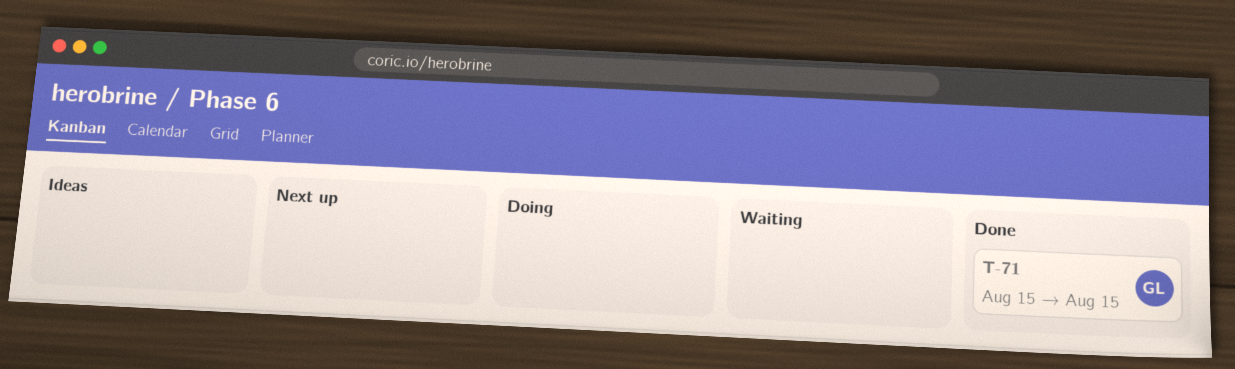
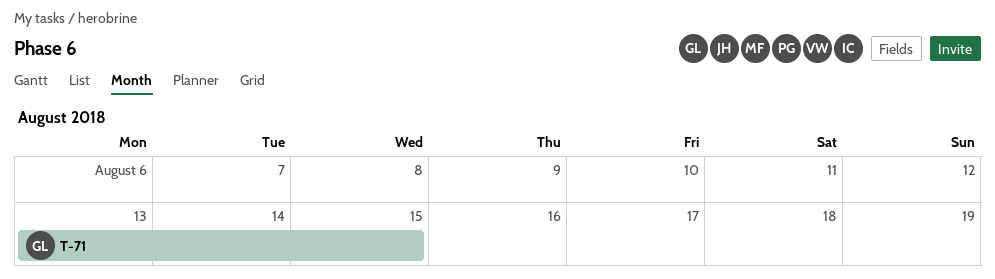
T-71, start: Aug 15 -> Aug 13

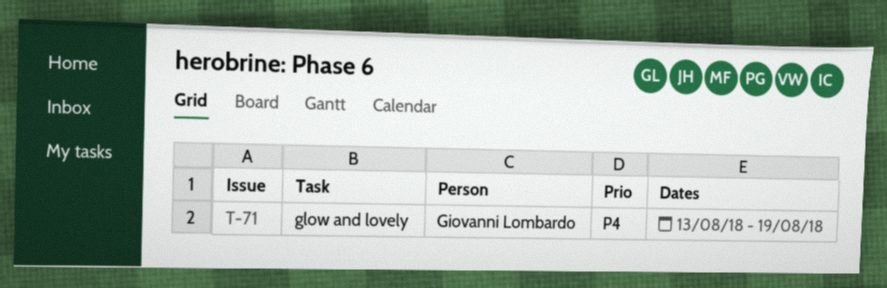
T-71, due: Aug 15 -> Aug 19

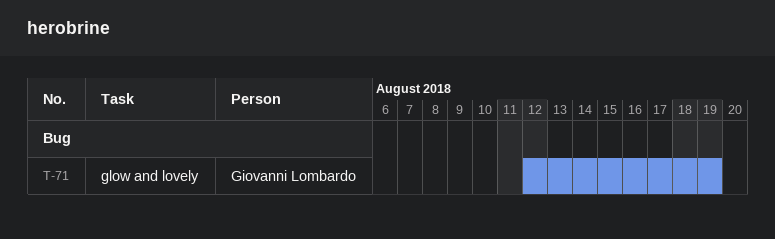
T-71, start: Aug 13 -> Aug 12

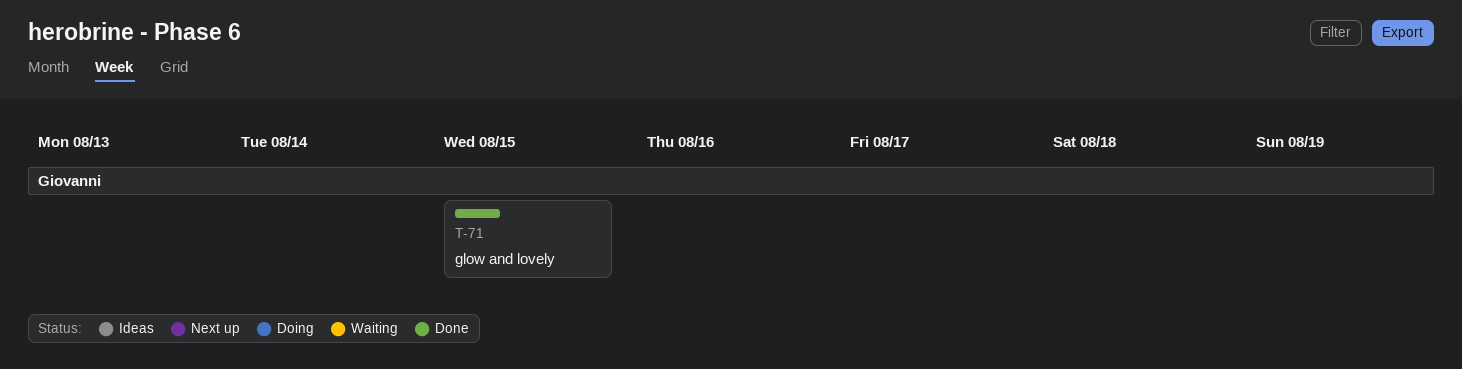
T-71, due: Aug 19 -> Aug 15

